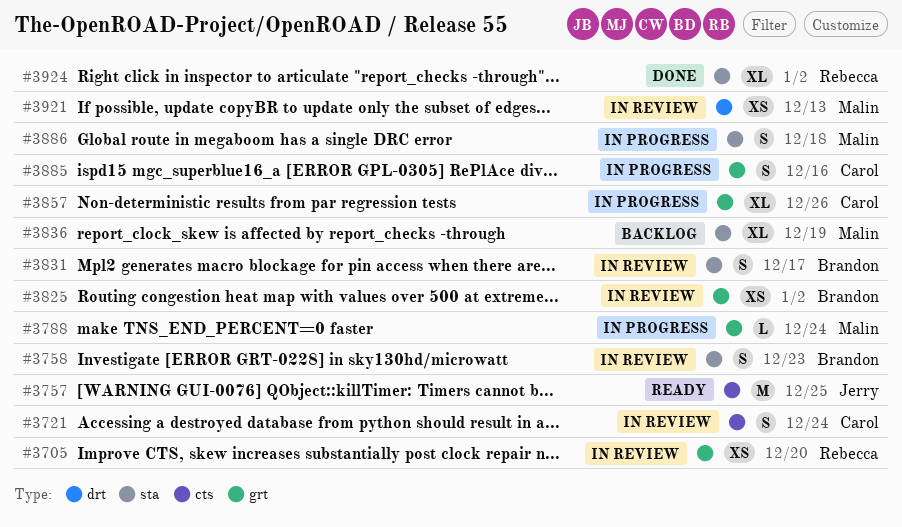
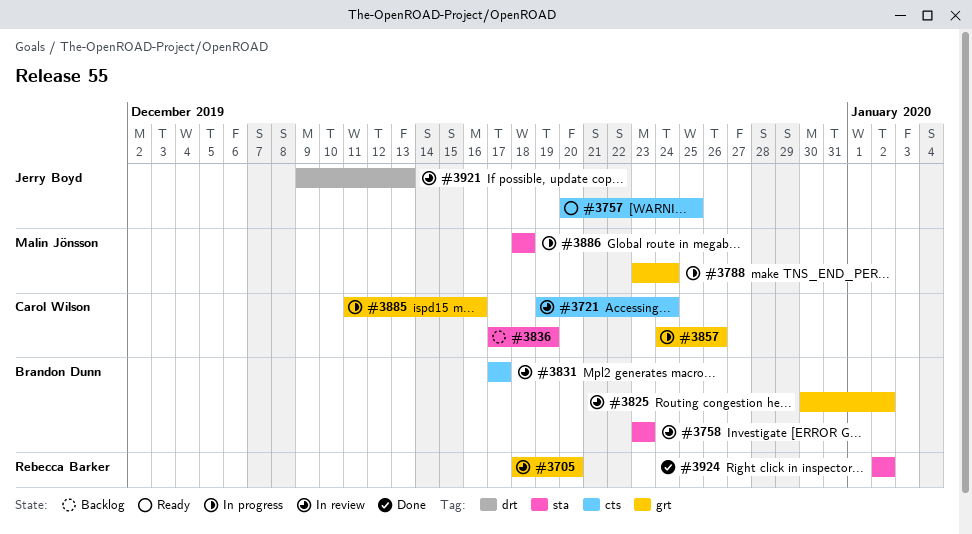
#3831, label: sta -> cts
#3836, owner: Malin Jönsson -> Carol Wilson
#3921, owner: Malin Jönsson -> Jerry Boyd

